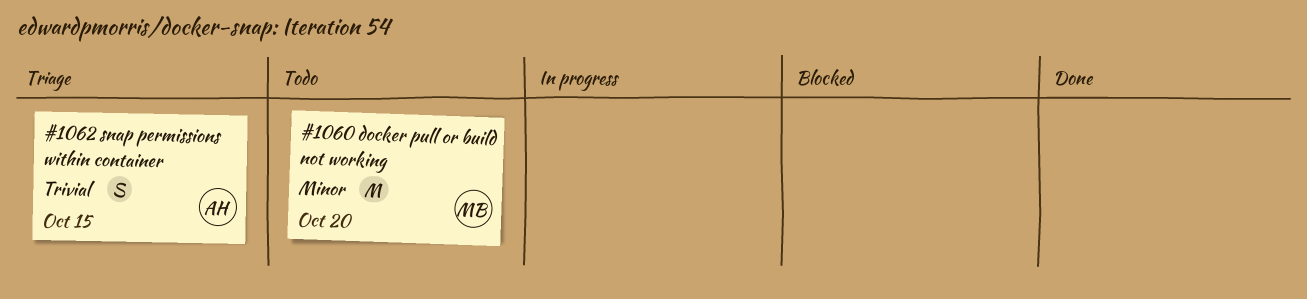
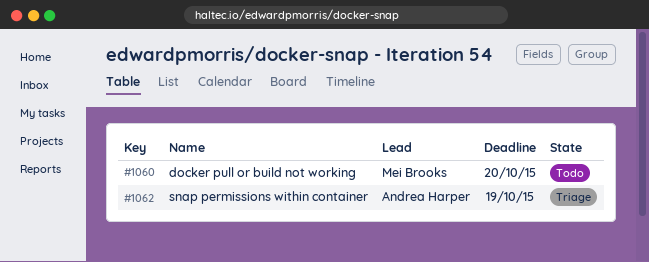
#1062, due: Oct 15 -> Oct 19

